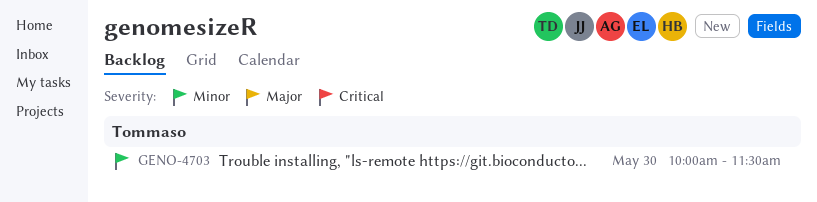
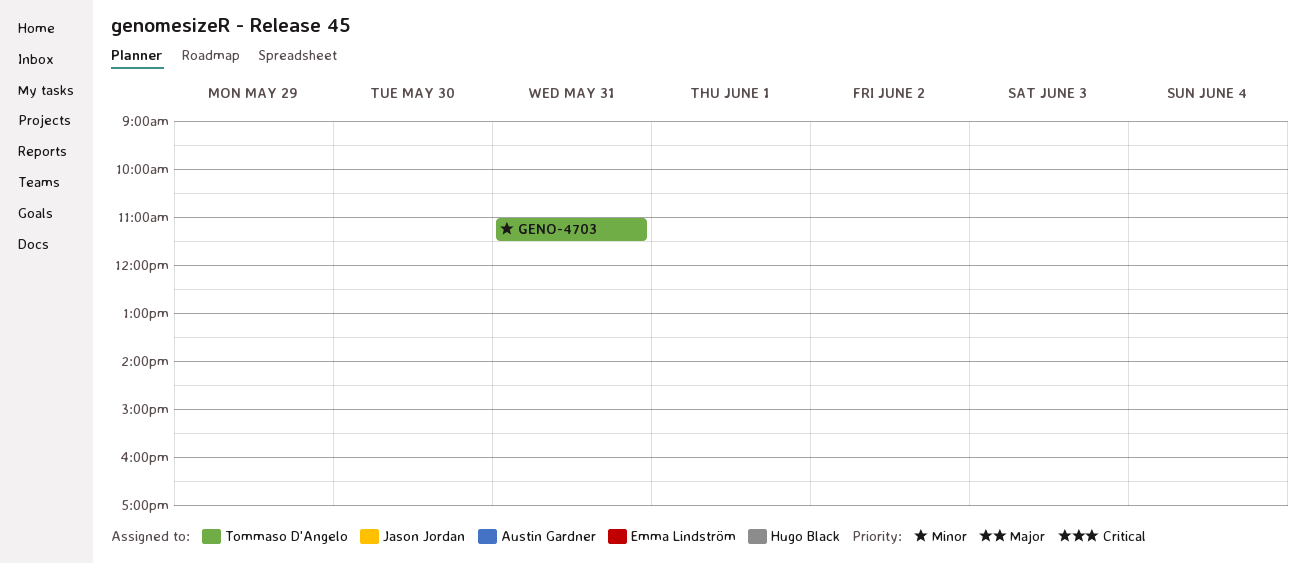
GENO-4703, day: May 30 -> May 31
GENO-4703, begins: 10:00 -> 11:00

